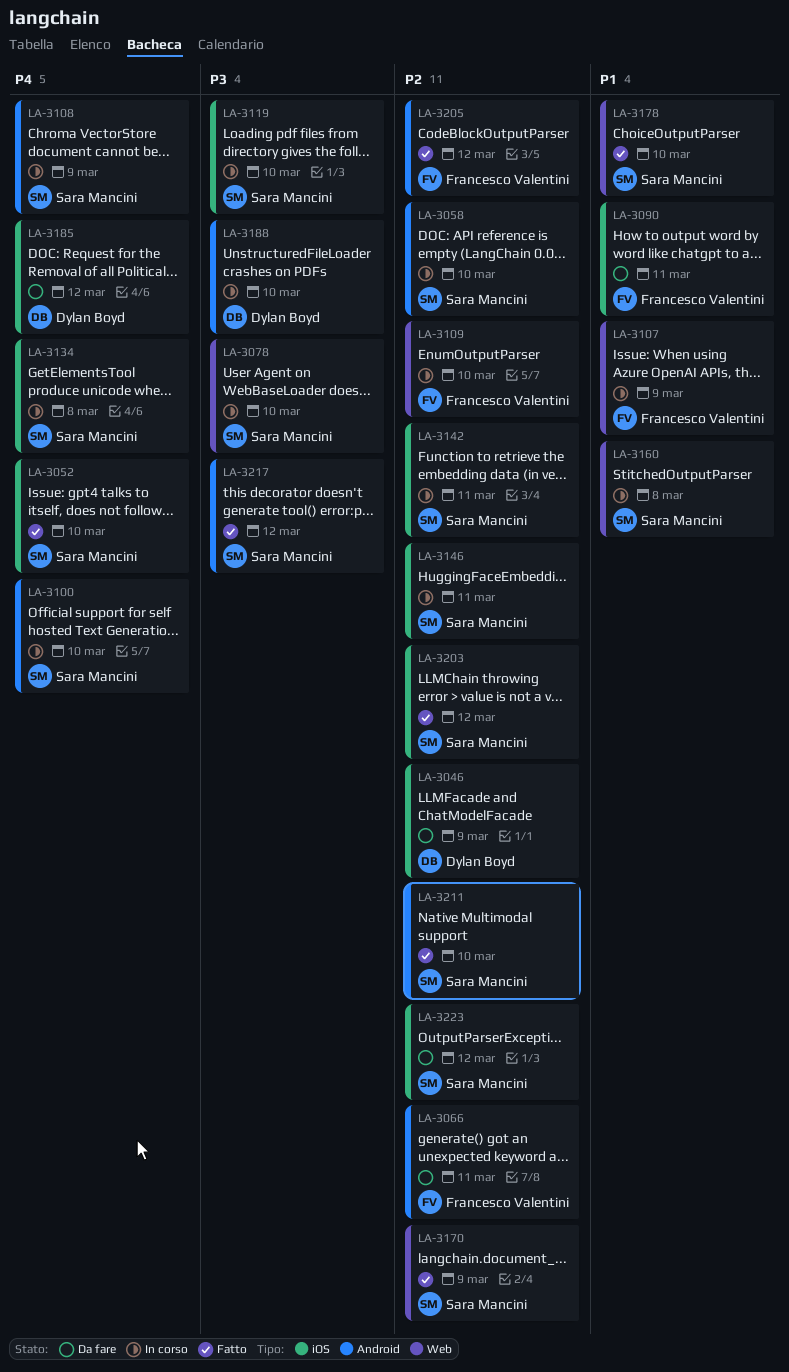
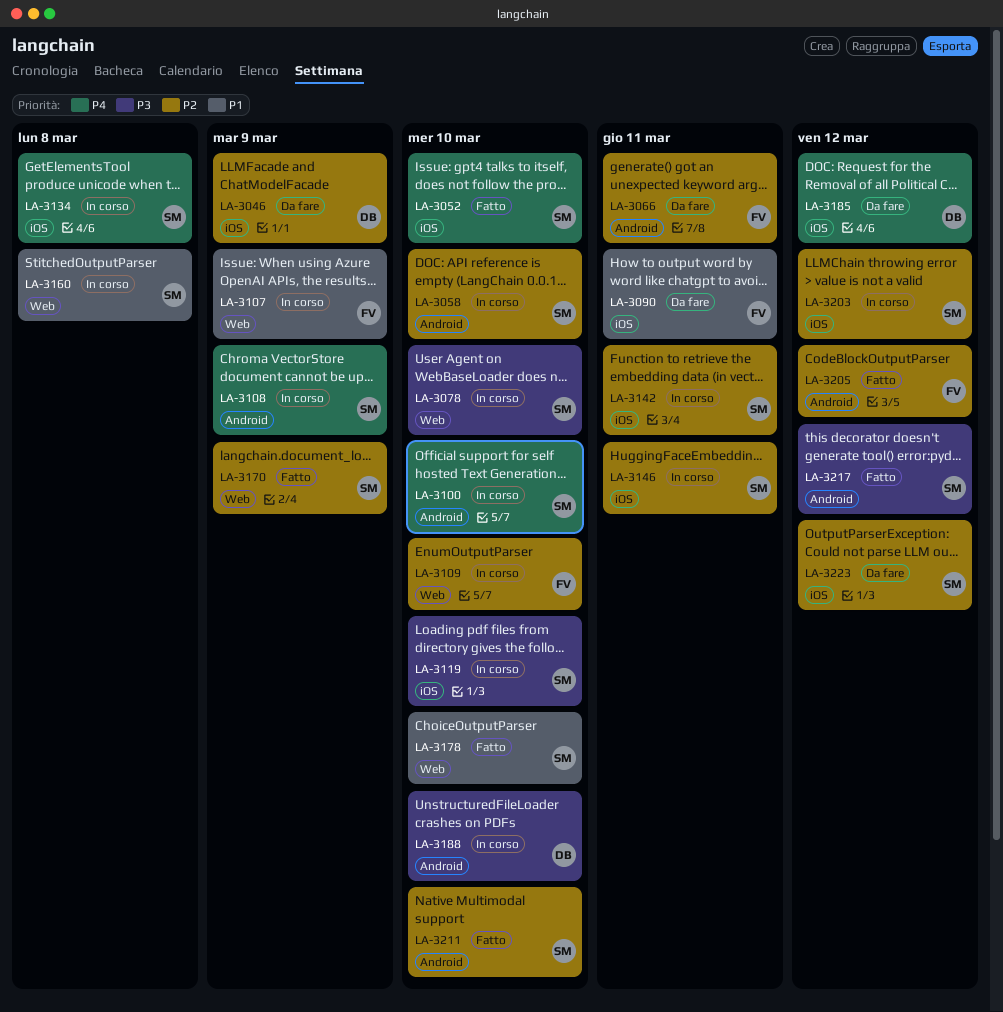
LA-3203, status: Fatto -> In corso

